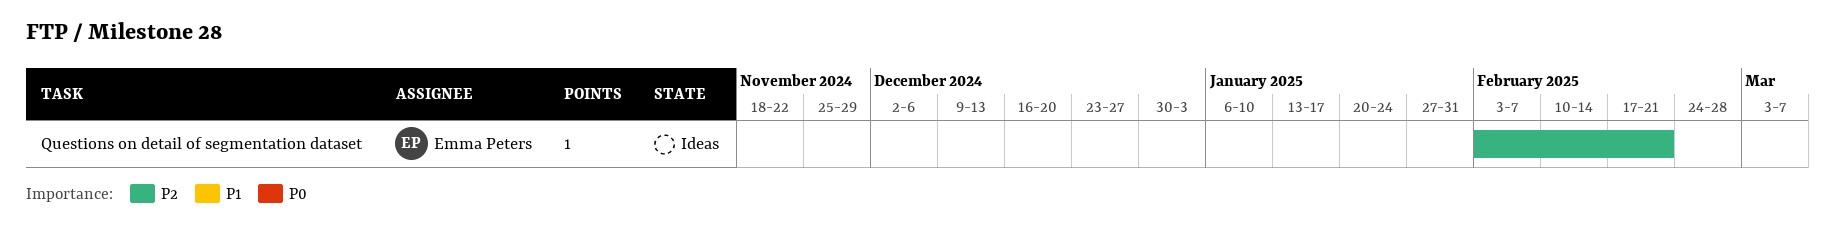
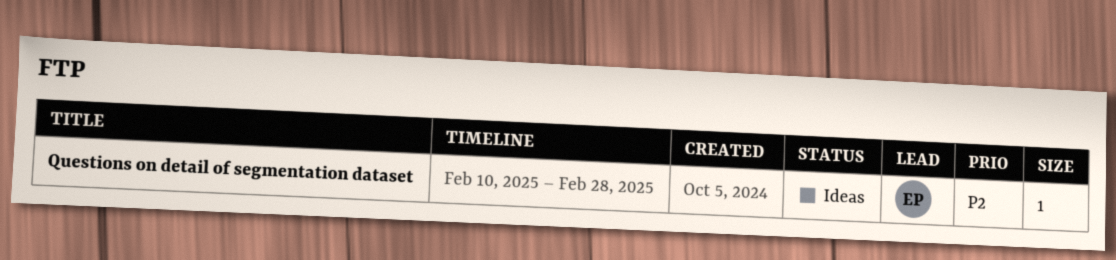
Questions on detail of segmentation dataset, start: Feb 3 -> Feb 10
Questions on detail of segmentation dataset, due: Feb 21 -> Feb 28

